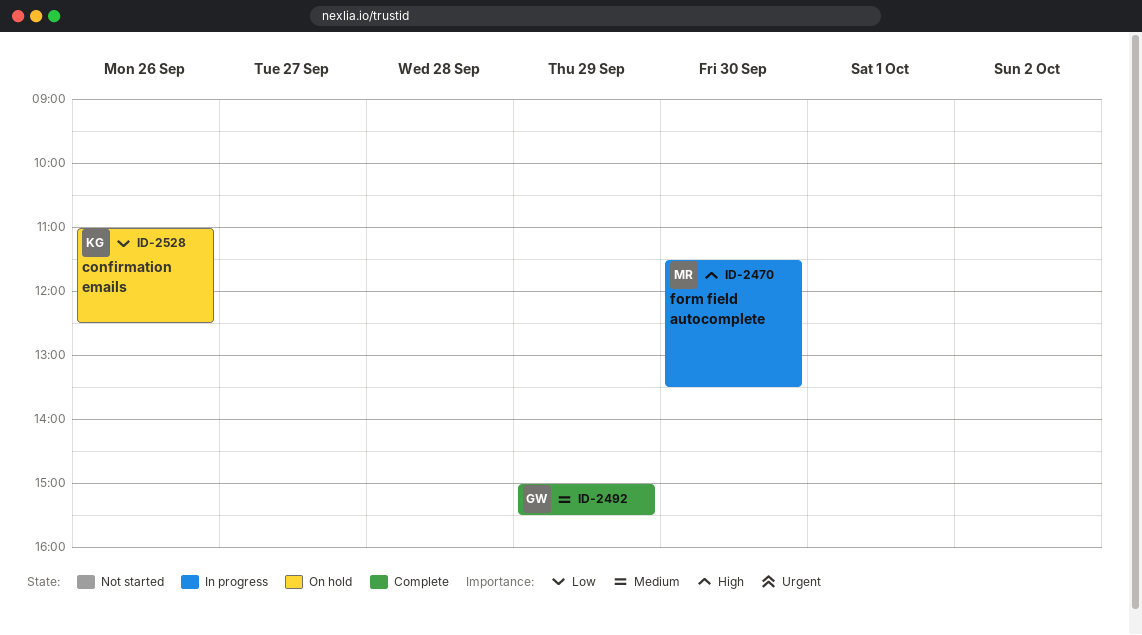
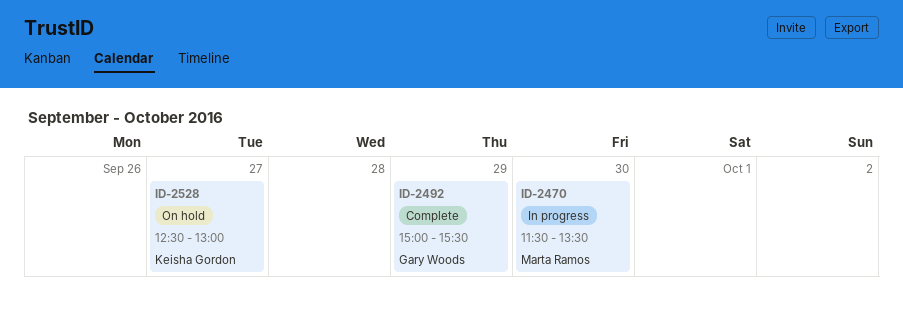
ID-2528, day: Sep 26 -> Sep 27
ID-2528, begins: 11:00 -> 12:30
ID-2528, ends: 12:30 -> 13:00

